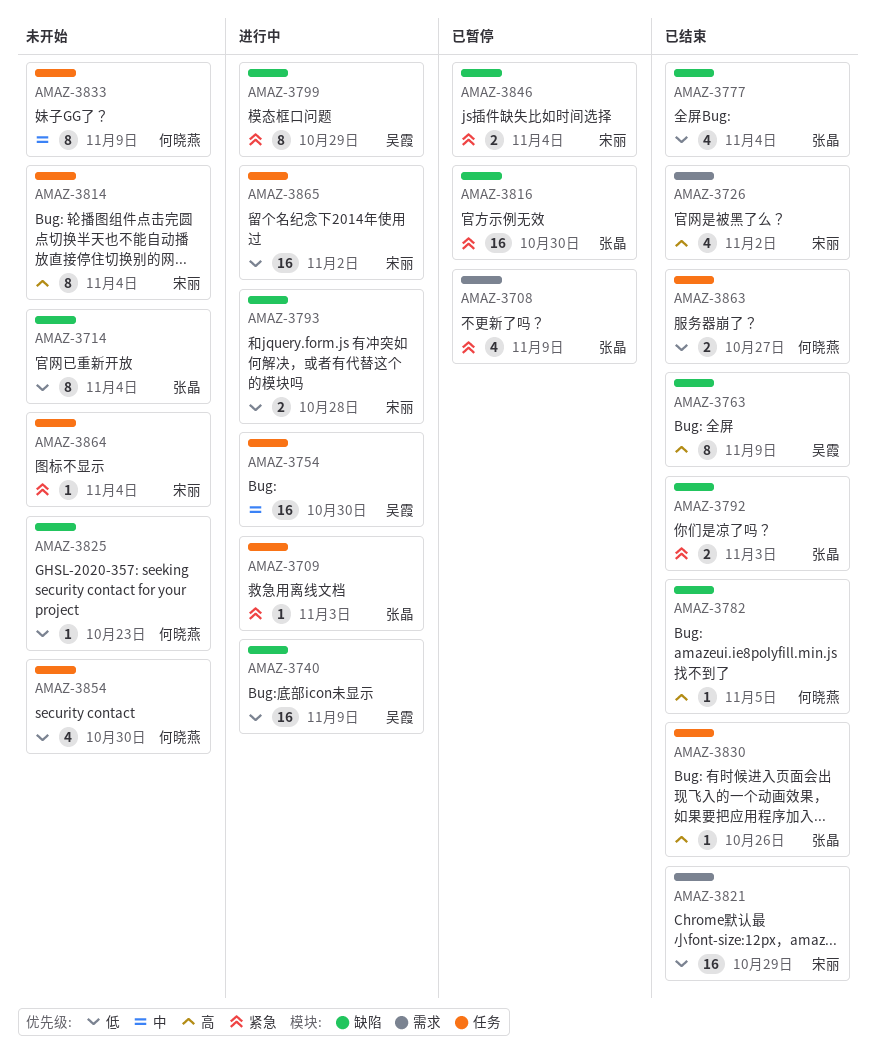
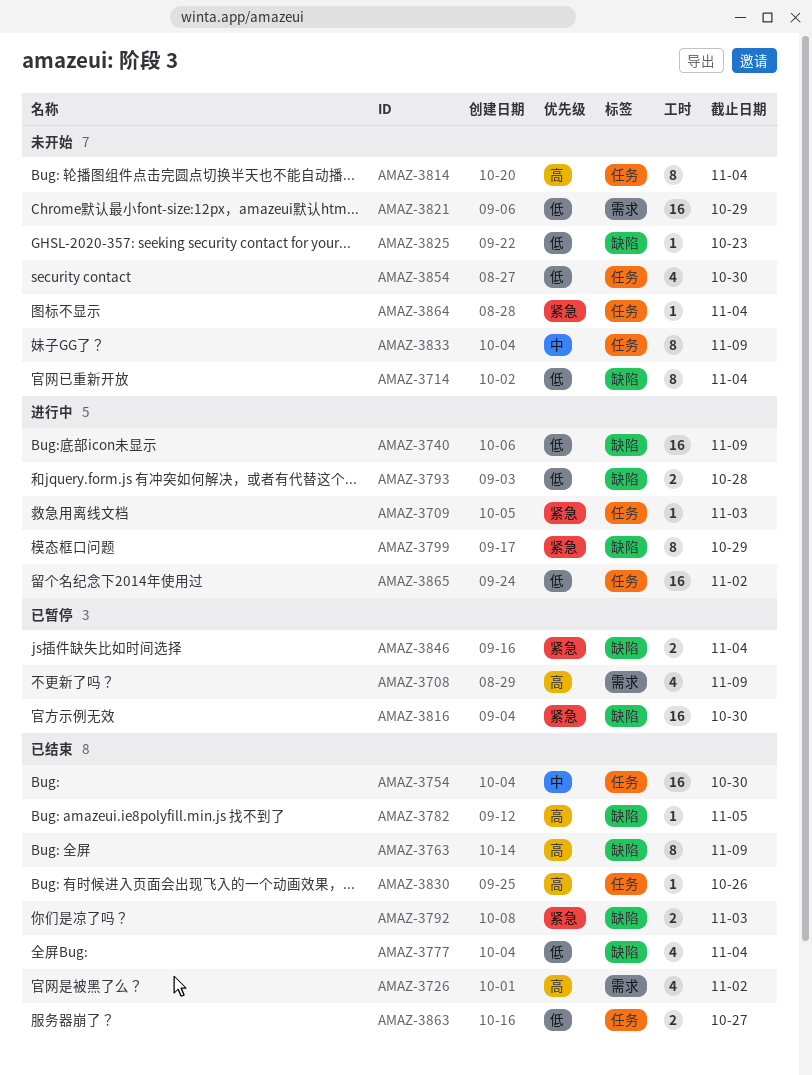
AMAZ-3708, priority: 紧急 -> 高
AMAZ-3754, status: 进行中 -> 已结束
AMAZ-3821, status: 已结束 -> 未开始

